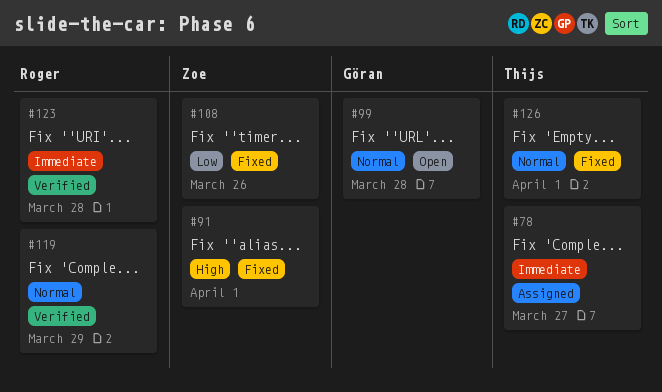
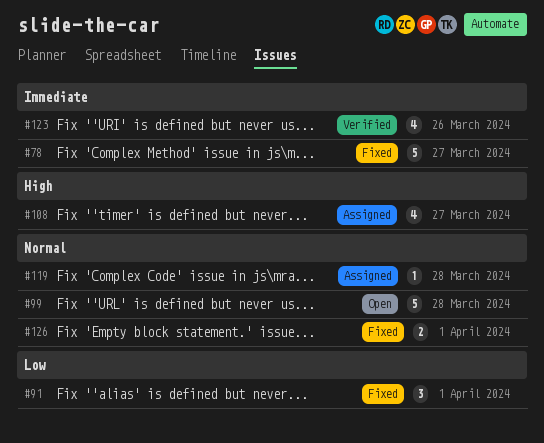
#78, status: Assigned -> Fixed
#91, priority: High -> Low
#108, status: Fixed -> Assigned
#108, priority: Low -> High
#108, due: Mar 26 -> Mar 27
#119, status: Verified -> Assigned
#119, due: Mar 29 -> Mar 28
#123, due: Mar 28 -> Mar 26

